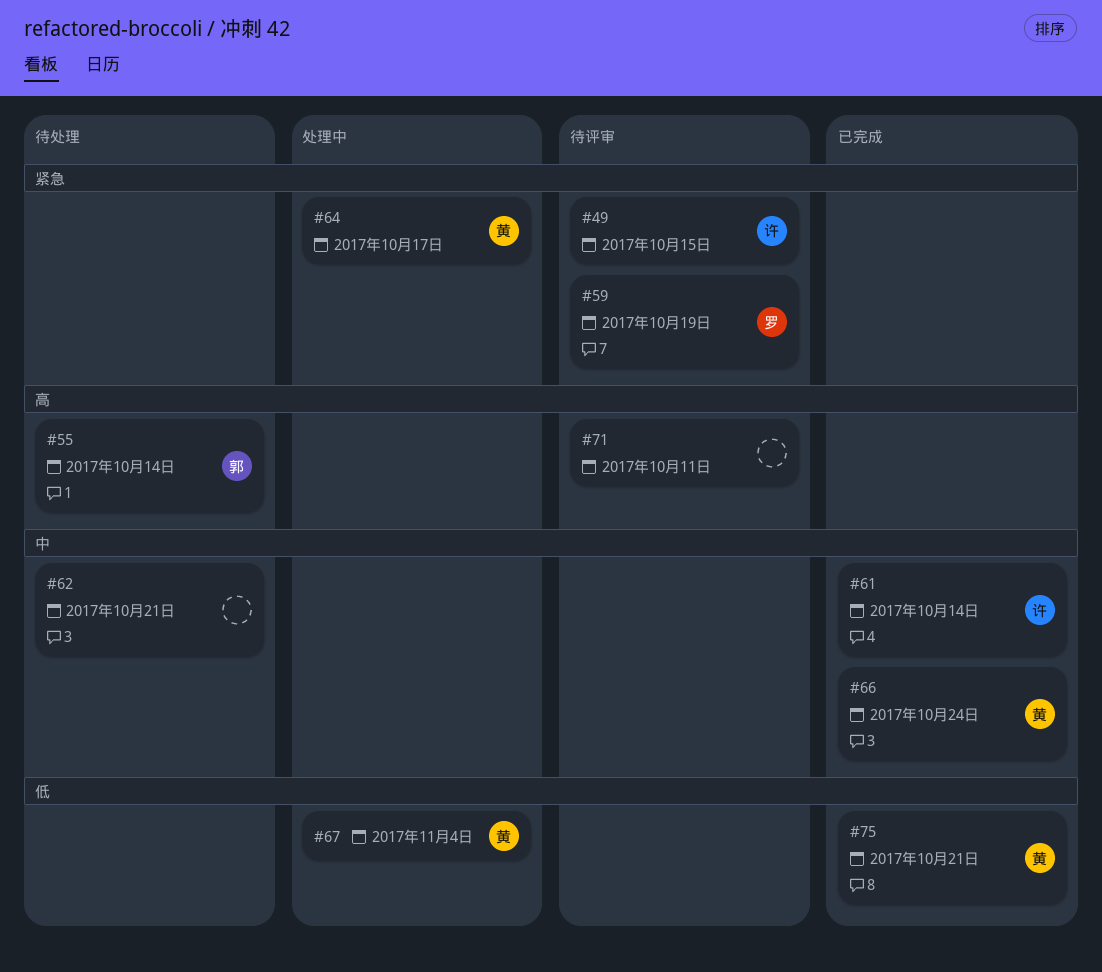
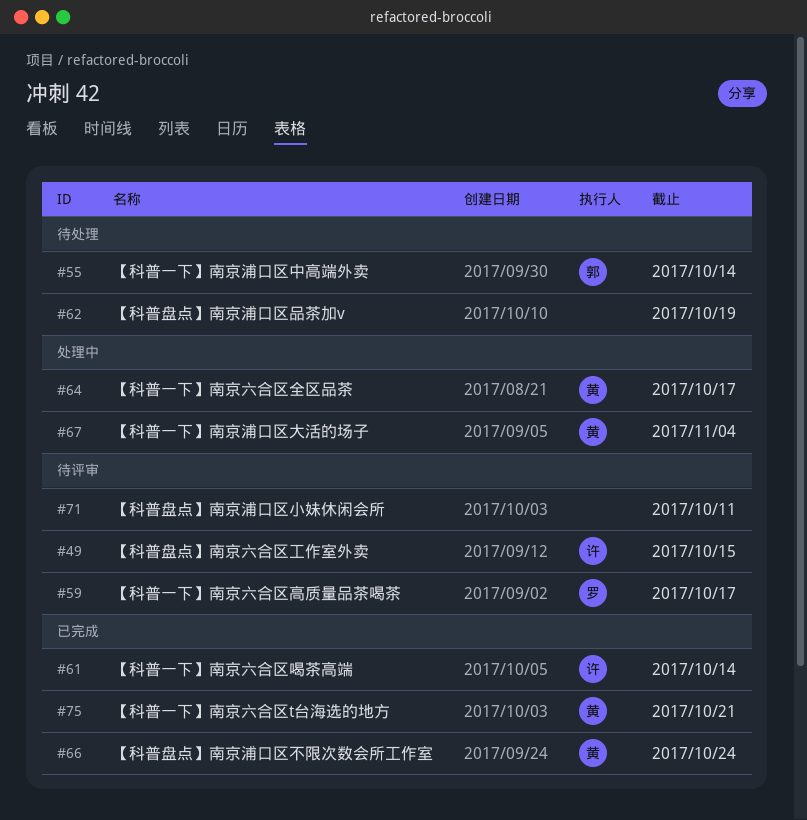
#59, due: Oct 19 -> Oct 17
#62, due: Oct 21 -> Oct 19

